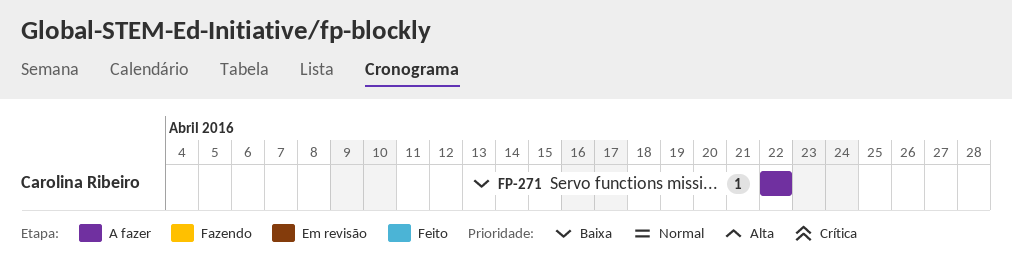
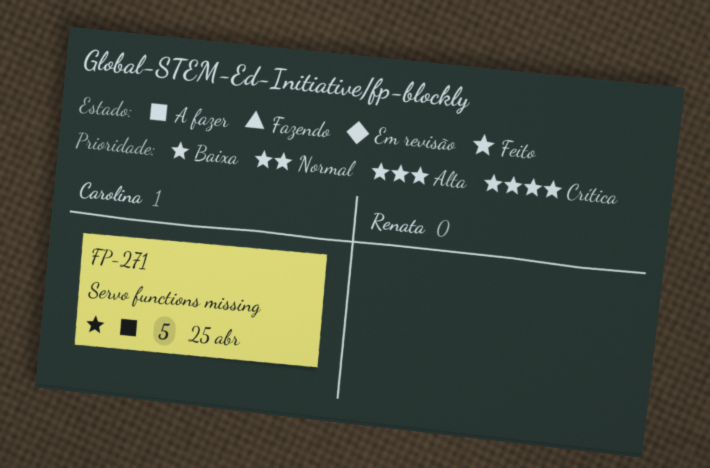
FP-271, estimate: 1 -> 5
FP-271, due: Apr 22 -> Apr 25

